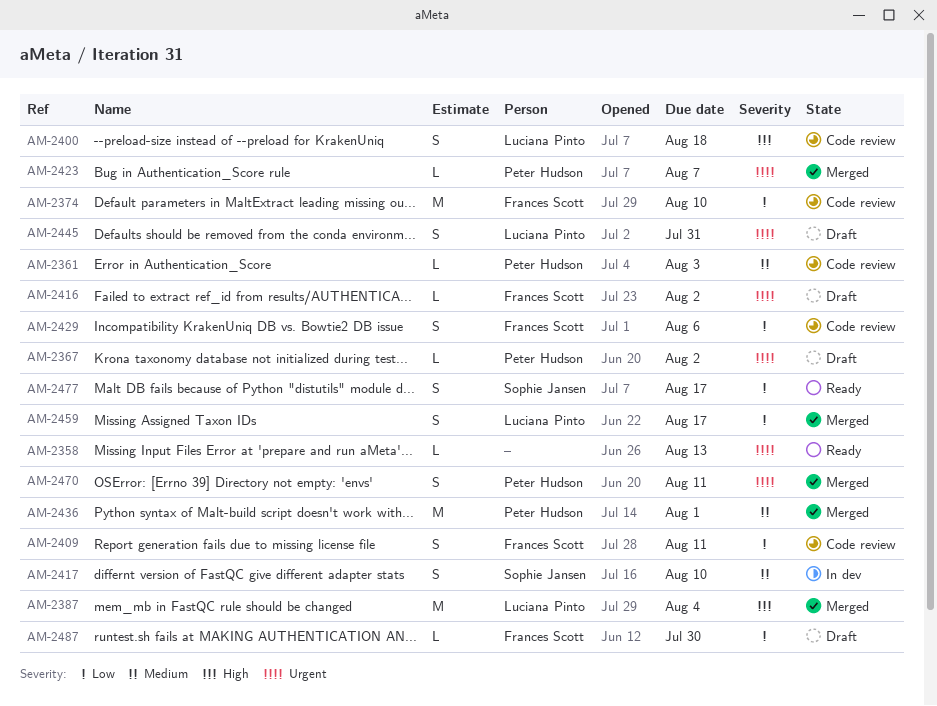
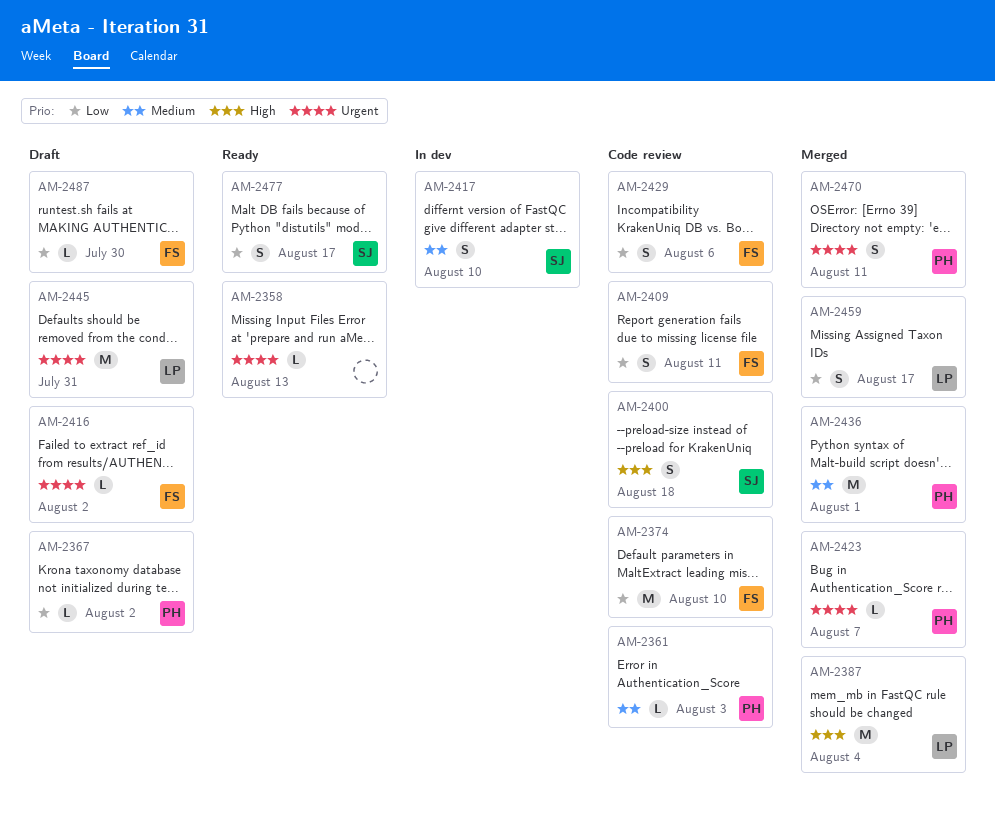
AM-2367, priority: Urgent -> Low
AM-2400, owner: Luciana Pinto -> Sophie Jansen
AM-2445, estimate: S -> M

